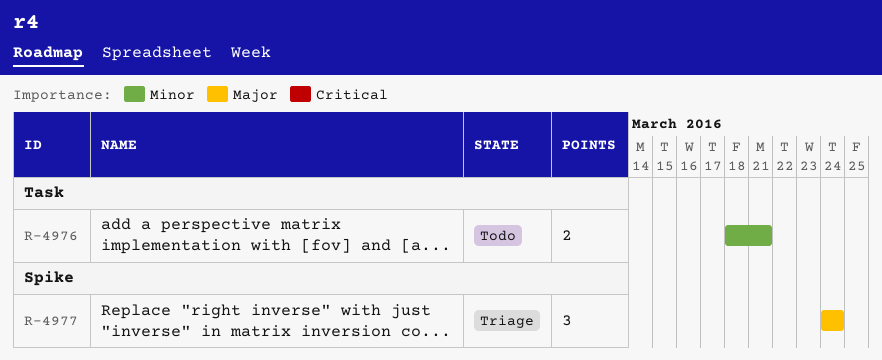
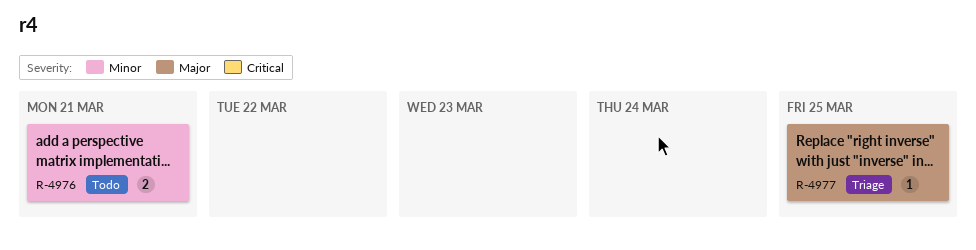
R-4977, estimate: 3 -> 1
R-4977, due: Mar 24 -> Mar 25

